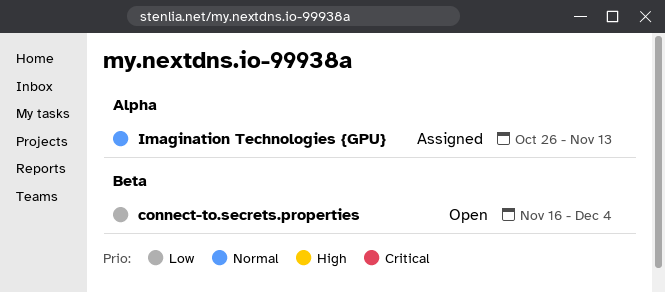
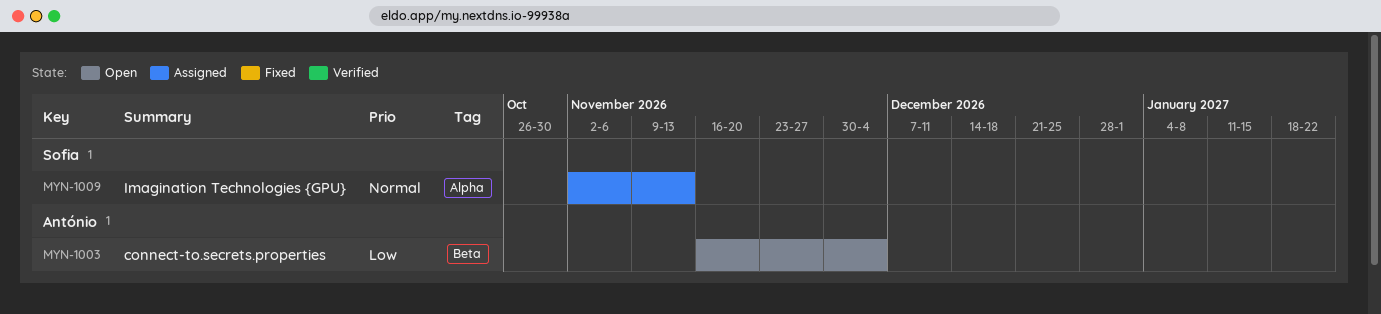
Imagination Technologies {GPU}, start: Oct 26 -> Nov 2

